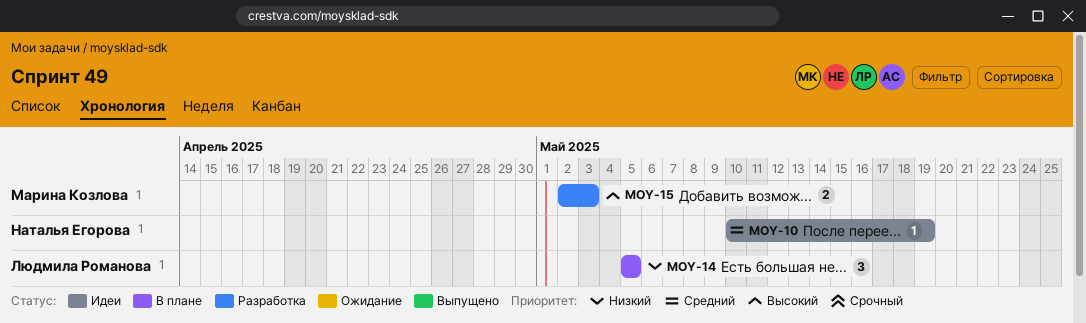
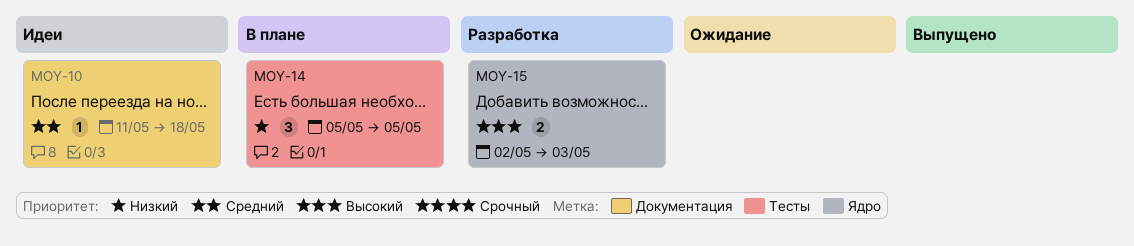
MOY-10, start: May 10 -> May 11
MOY-10, due: May 19 -> May 18

